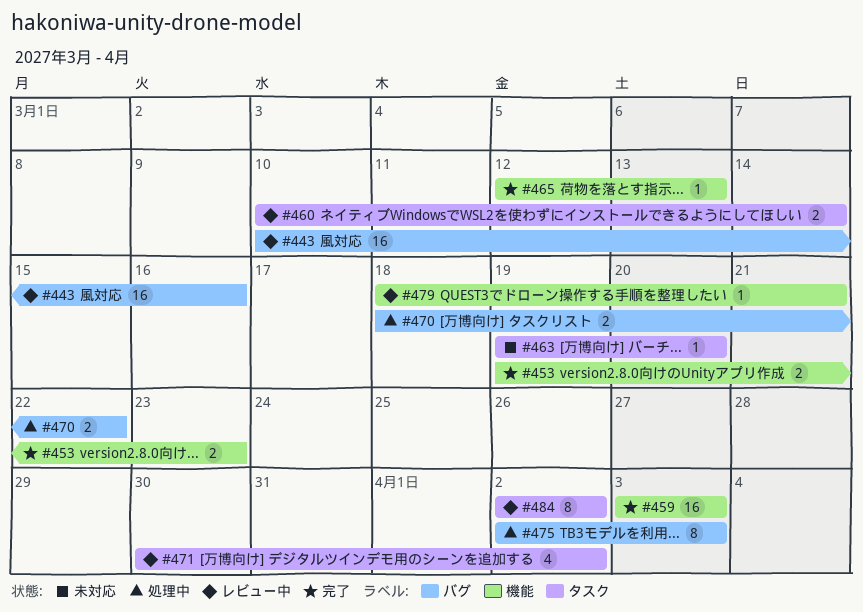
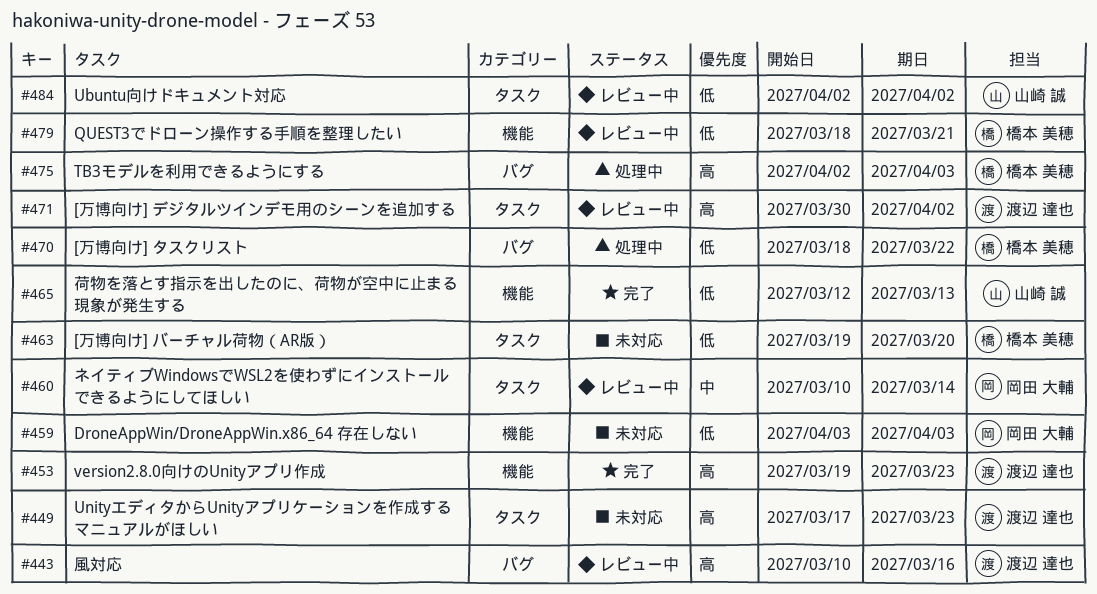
#449: none -> present
#459, status: 完了 -> 未対応

